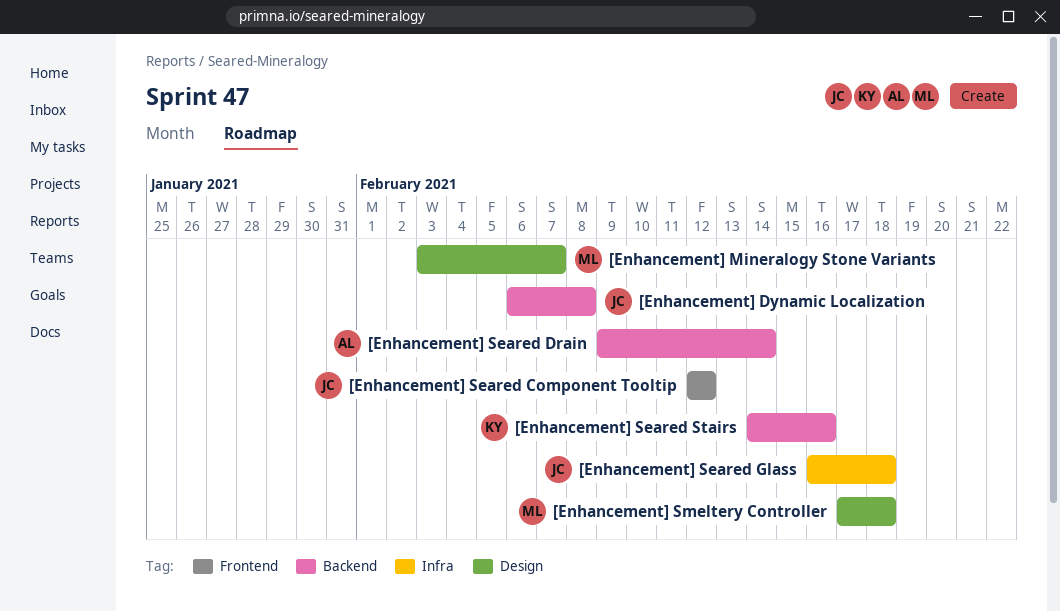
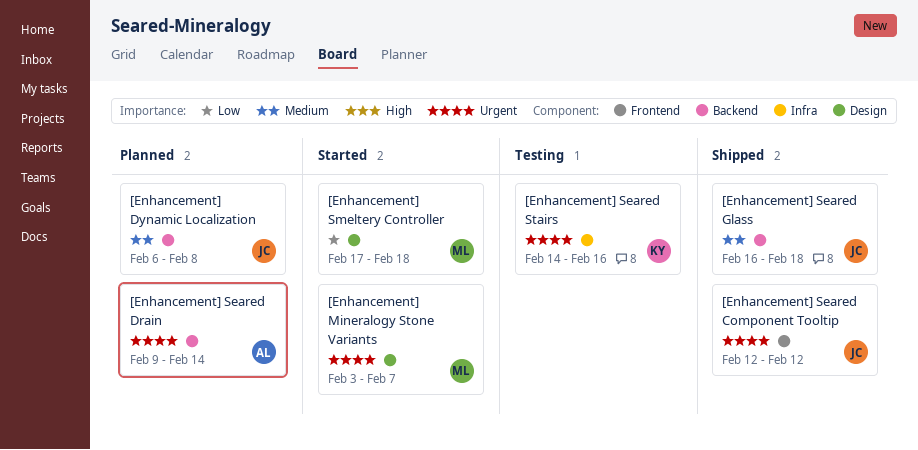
[Enhancement] Seared Glass, label: Infra -> Backend
[Enhancement] Seared Stairs, label: Backend -> Infra

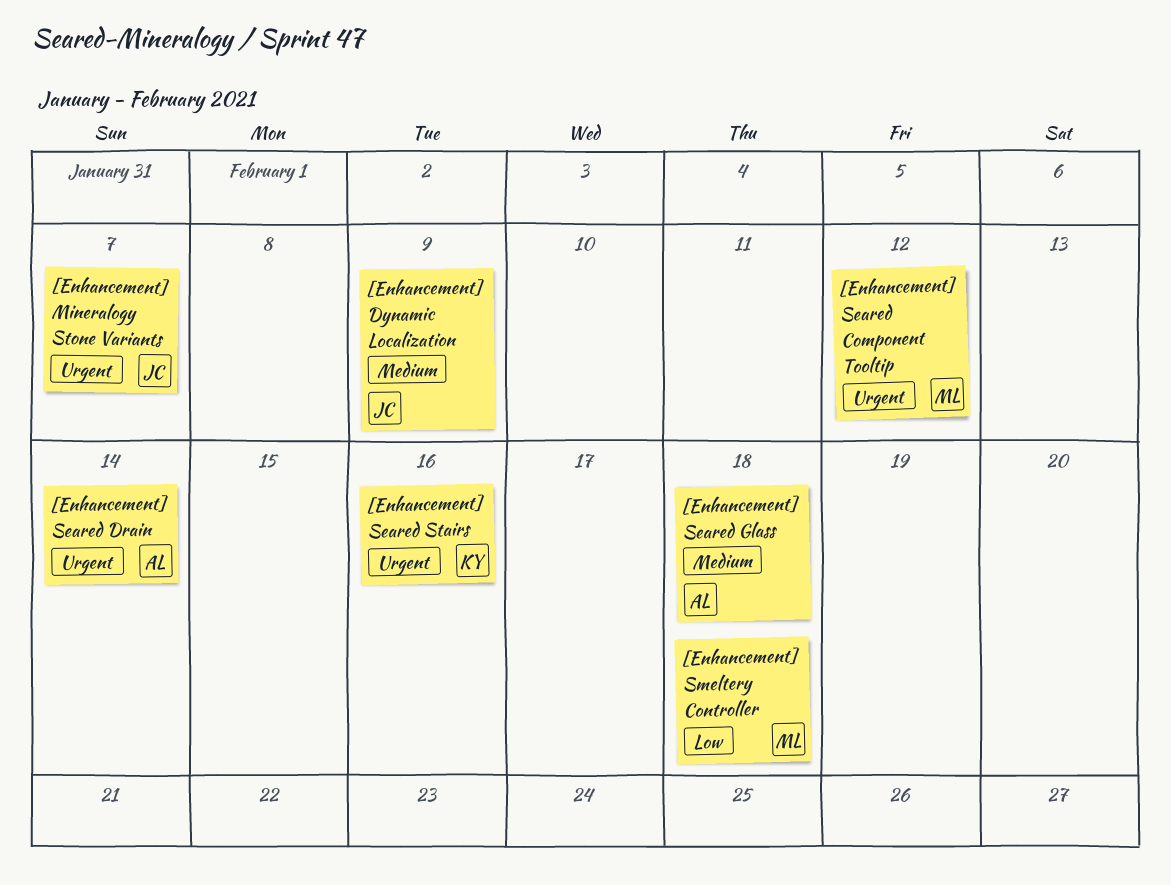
[Enhancement] Dynamic Localization, due: Feb 8 -> Feb 9
[Enhancement] Mineralogy Stone Variants, owner: ML -> JC
[Enhancement] Seared Component Tooltip, owner: JC -> ML
[Enhancement] Seared Glass, owner: JC -> AL

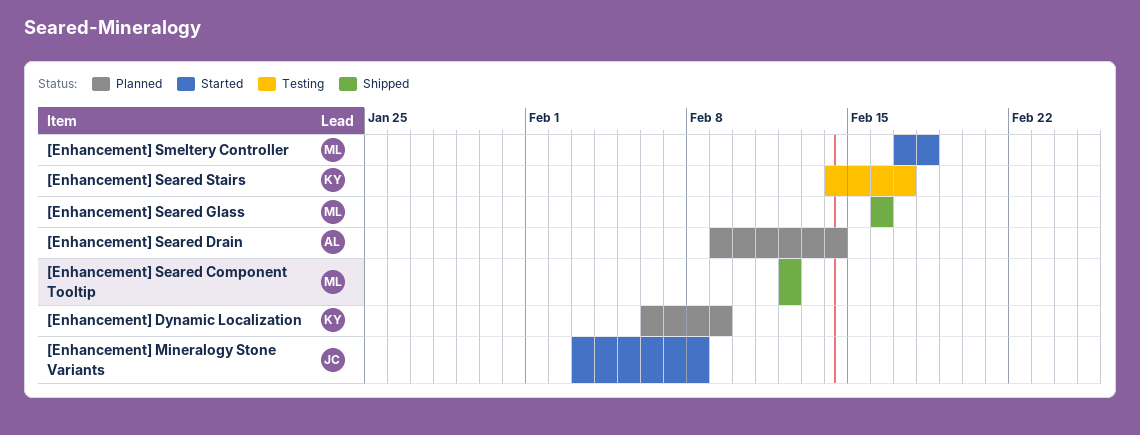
[Enhancement] Dynamic Localization, owner: JC -> KY
[Enhancement] Mineralogy Stone Variants, due: Feb 7 -> Feb 8
[Enhancement] Seared Glass, owner: AL -> ML
[Enhancement] Seared Glass, due: Feb 18 -> Feb 16
[Enhancement] Seared Stairs, due: Feb 16 -> Feb 17

